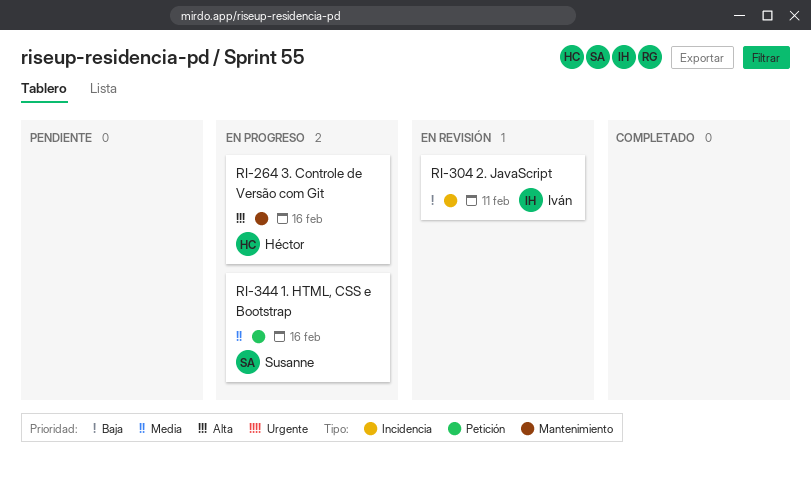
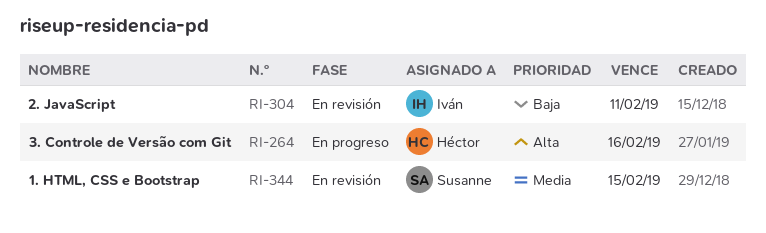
RI-344, status: En progreso -> En revisión
RI-344, due: Feb 16 -> Feb 15

